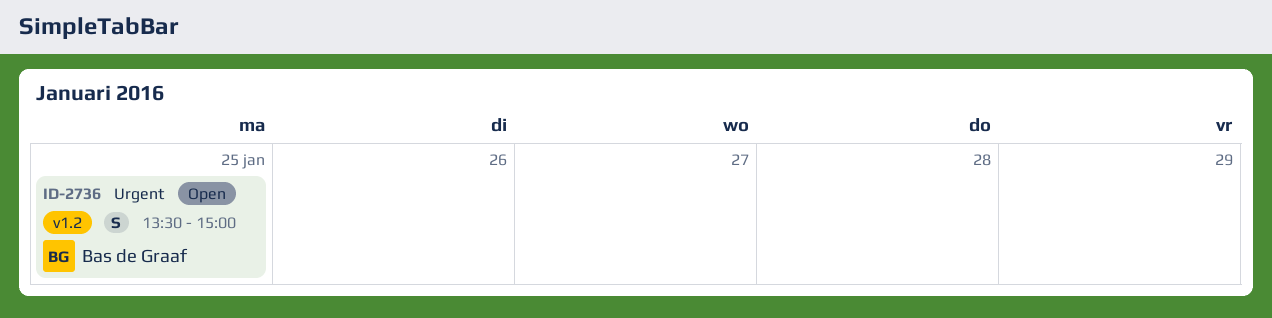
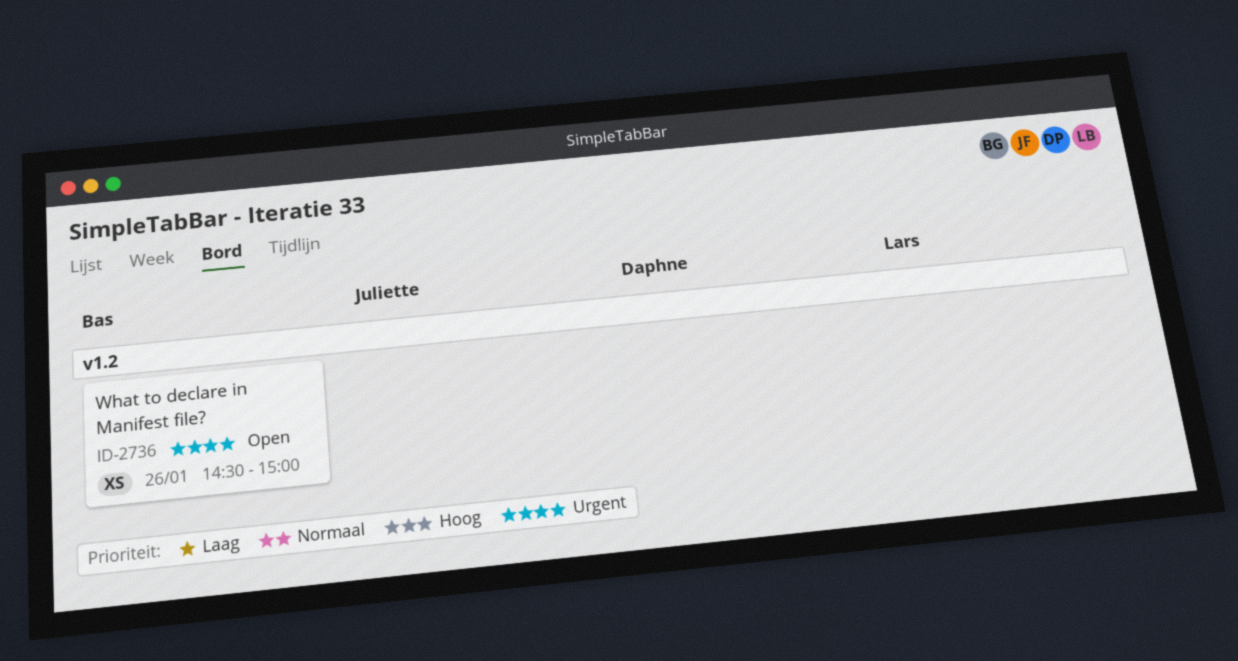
ID-2736, estimate: S -> XS
ID-2736, day: Jan 25 -> Jan 26
ID-2736, begins: 13:30 -> 14:30

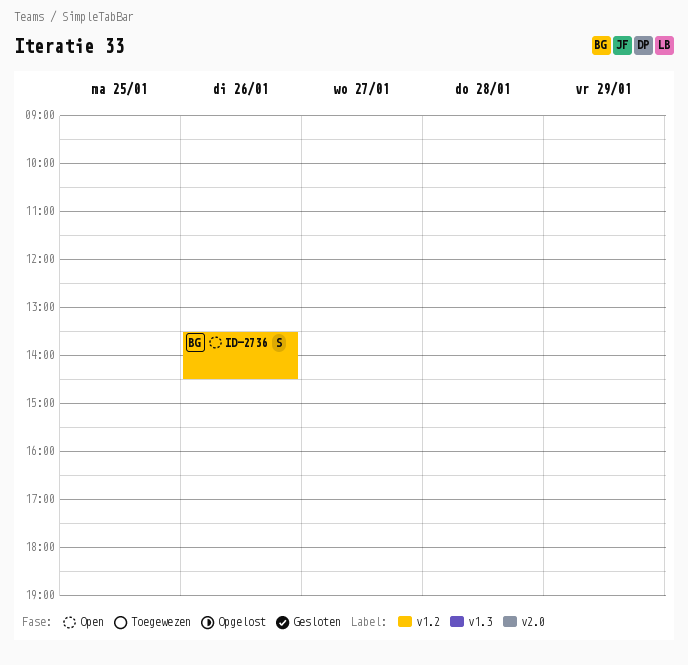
ID-2736, estimate: XS -> S
ID-2736, begins: 14:30 -> 13:30
ID-2736, ends: 15:00 -> 14:30

